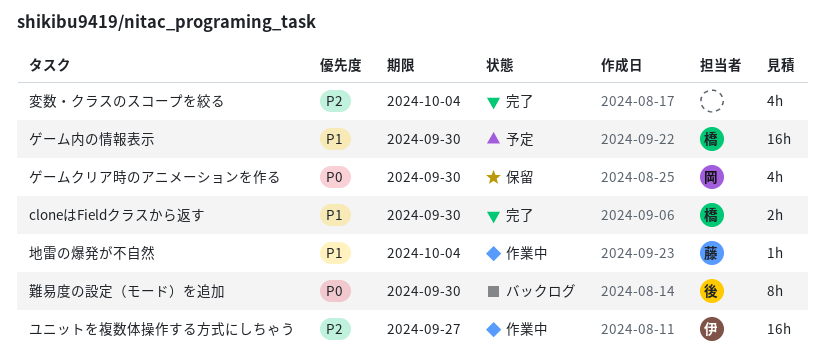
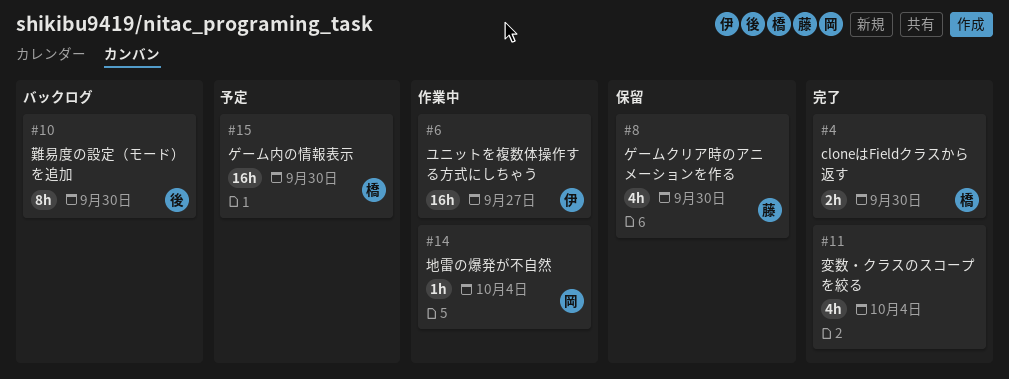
ゲームクリア時のアニメーションを作る, owner: 岡 -> 藤
地雷の爆発が不自然, owner: 藤 -> 岡

